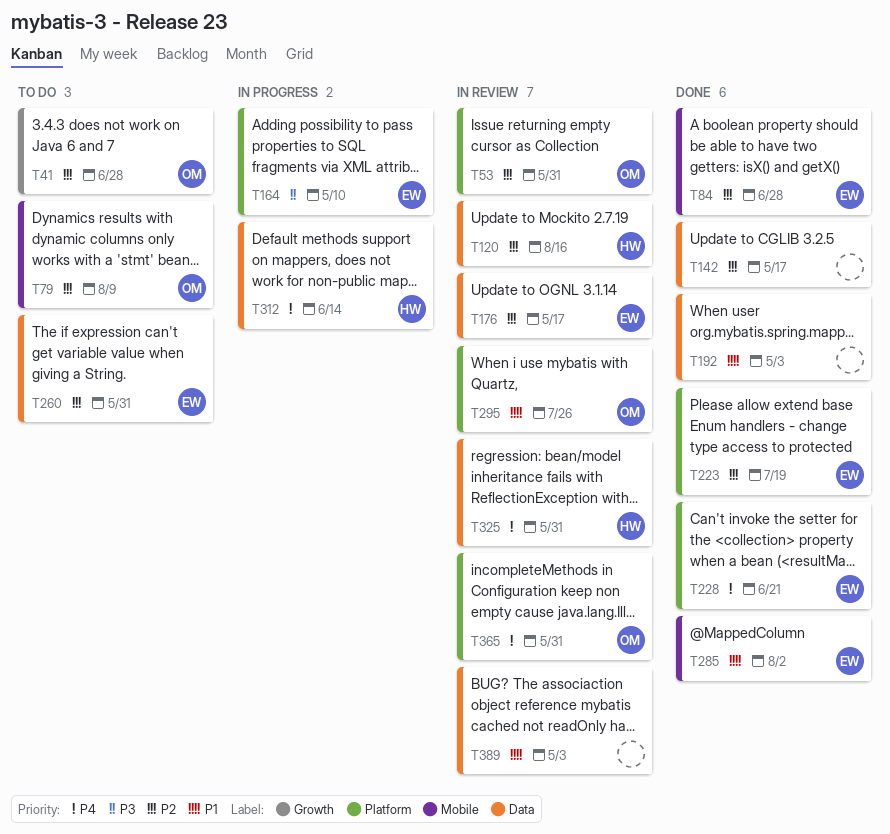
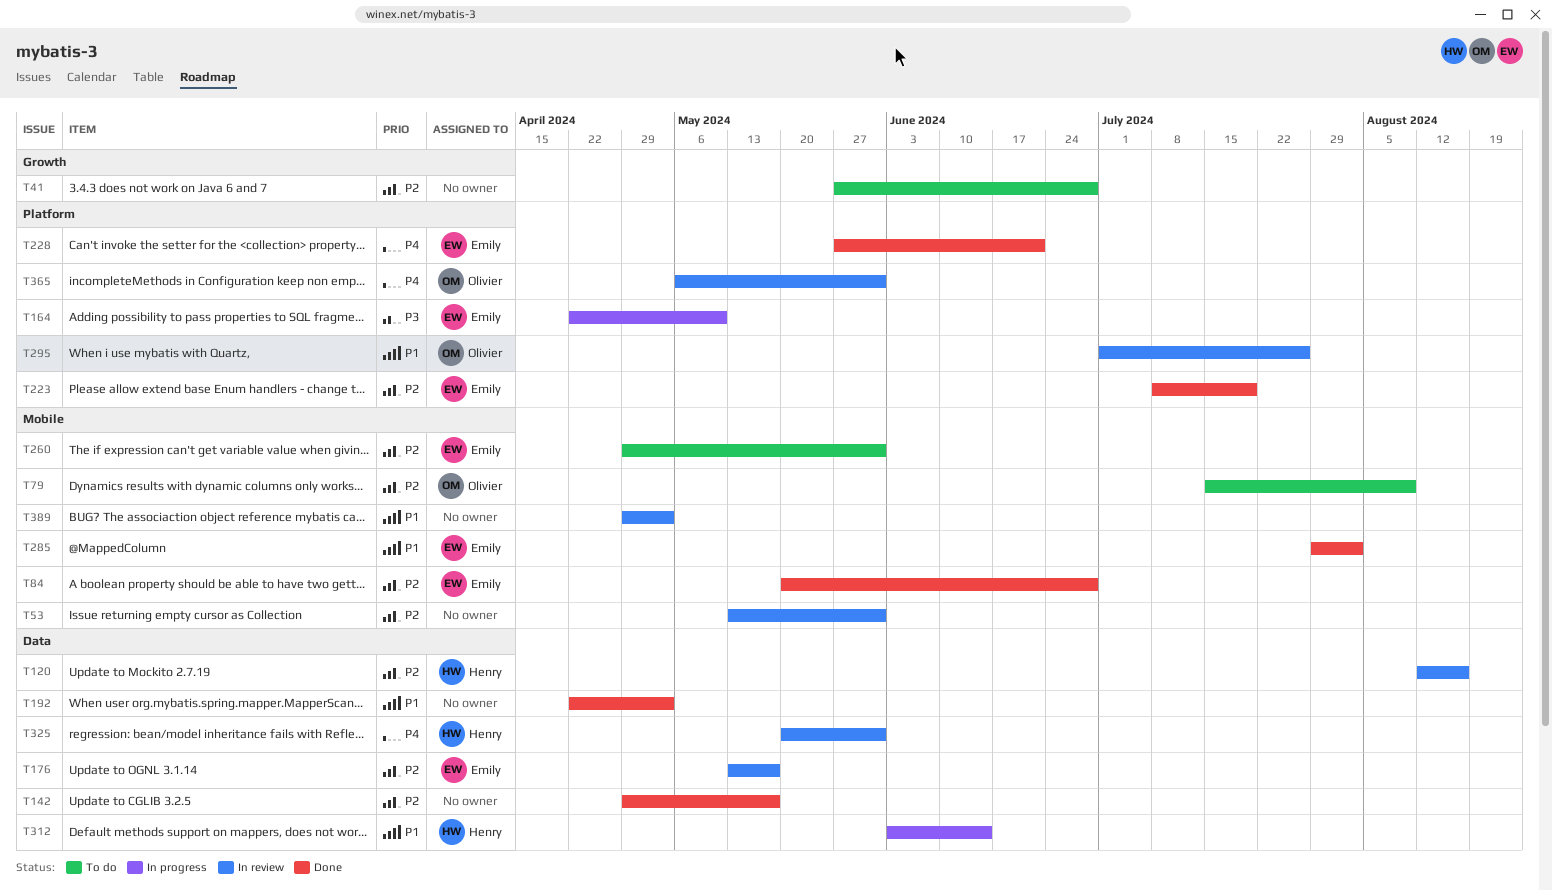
T41, owner: Olivier -> none
T53, owner: Olivier -> none
T53, label: Platform -> Mobile
T260, label: Data -> Mobile
T312, priority: P4 -> P1
T389, label: Data -> Mobile

